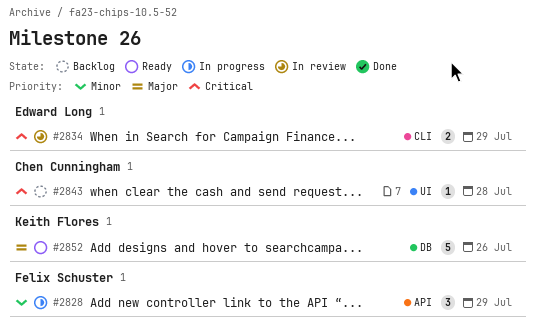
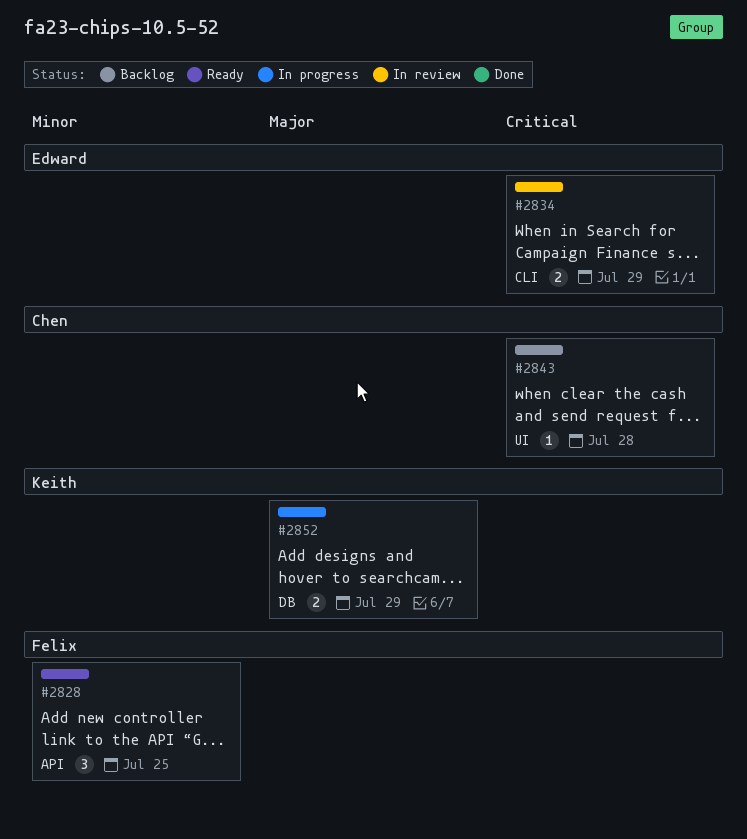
#2828, status: In progress -> Ready
#2828, due: Jul 29 -> Jul 25
#2852, status: Ready -> In progress
#2852, estimate: 5 -> 2
#2852, due: Jul 26 -> Jul 29

